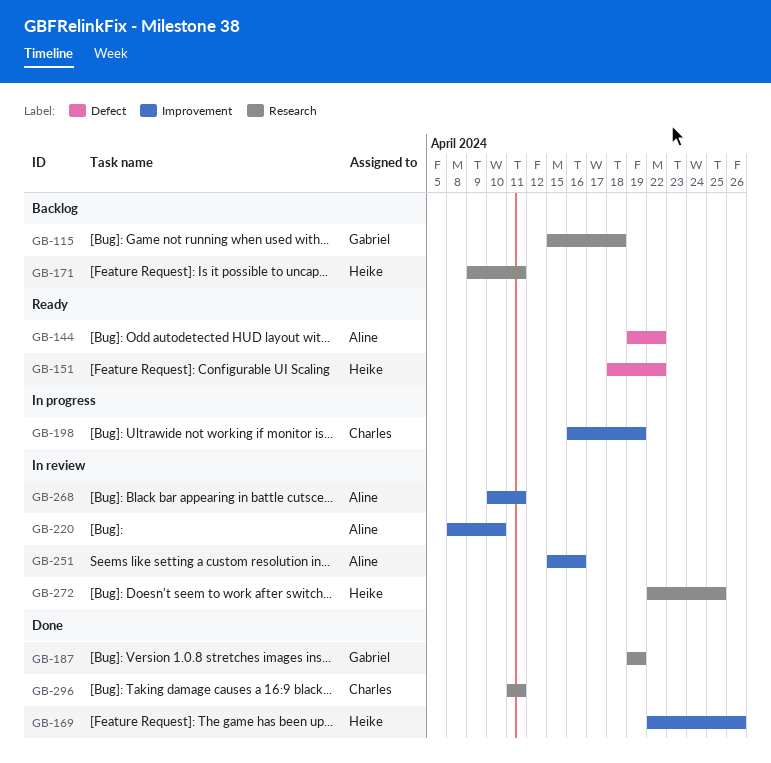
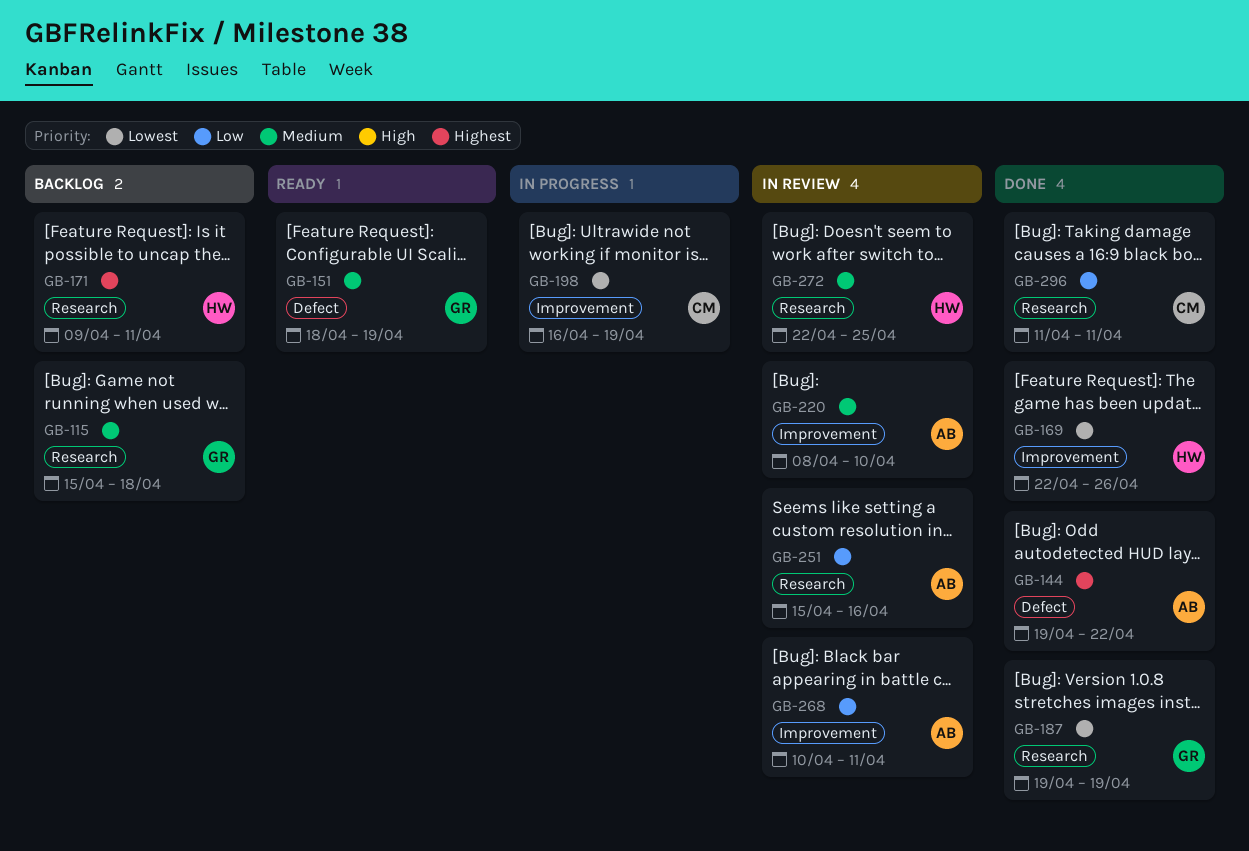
GB-144, status: Ready -> Done
GB-151, owner: Heike -> Gabriel
GB-151, due: Apr 22 -> Apr 19
GB-251, label: Improvement -> Research

